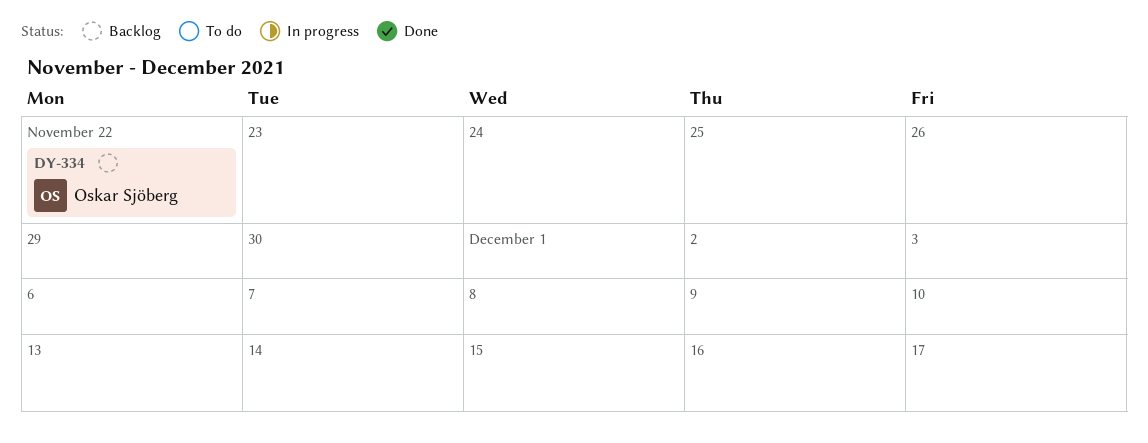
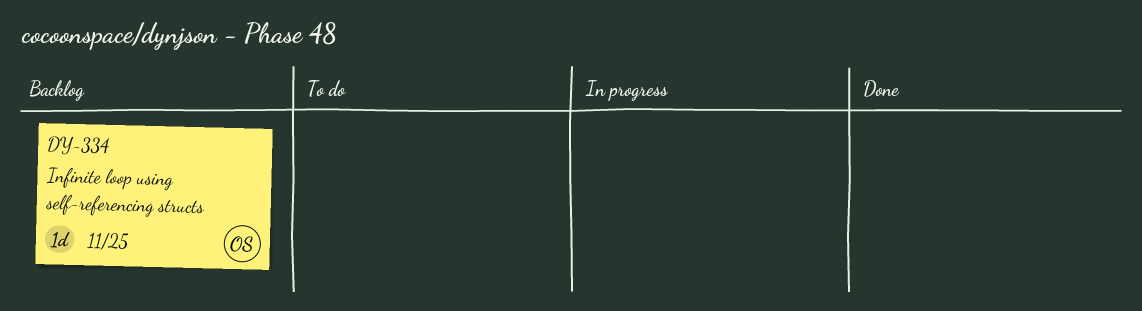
DY-334, due: Nov 22 -> Nov 25

